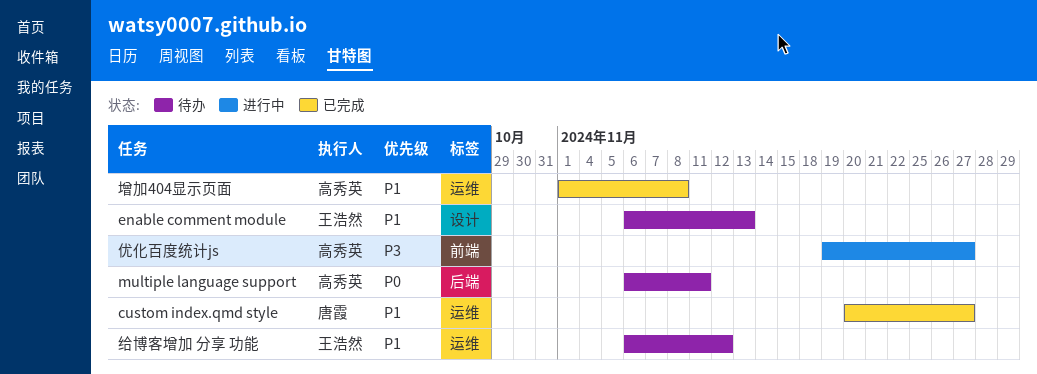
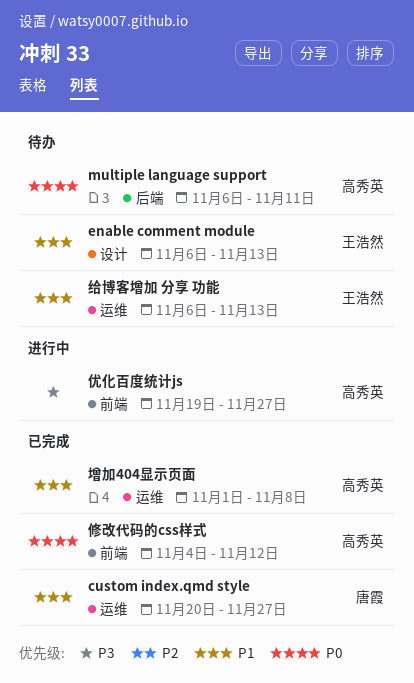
修改代码的css样式: none -> present
给博客增加 分享 功能, due: Nov 12 -> Nov 13

